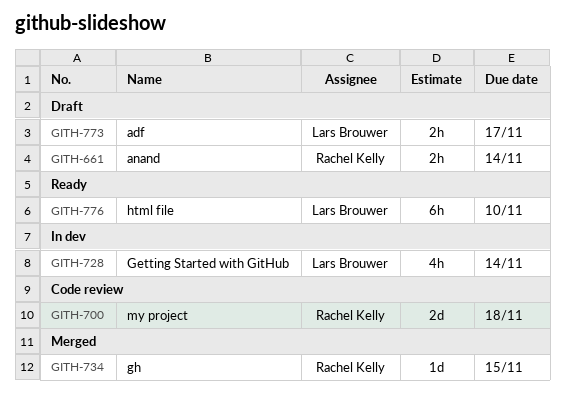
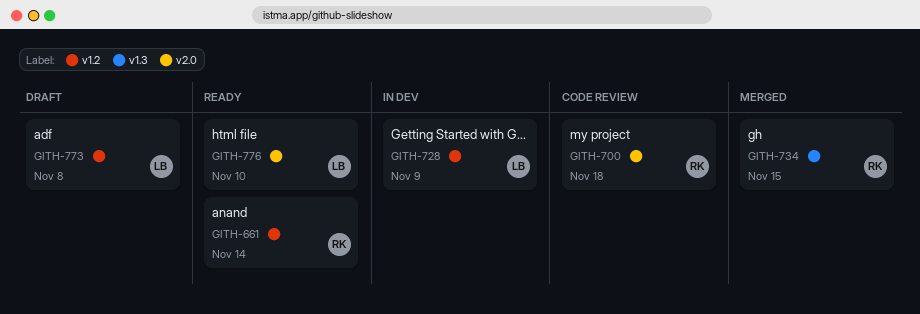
GITH-661, status: Draft -> Ready
GITH-728, due: Nov 14 -> Nov 9
GITH-773, due: Nov 17 -> Nov 8

